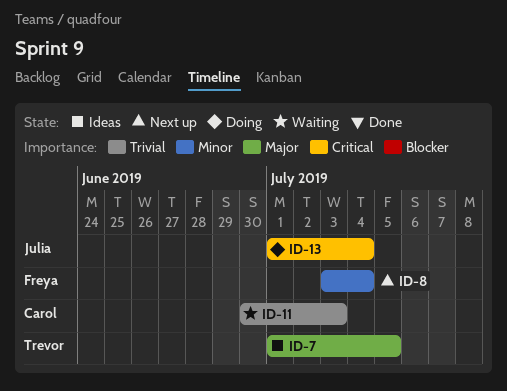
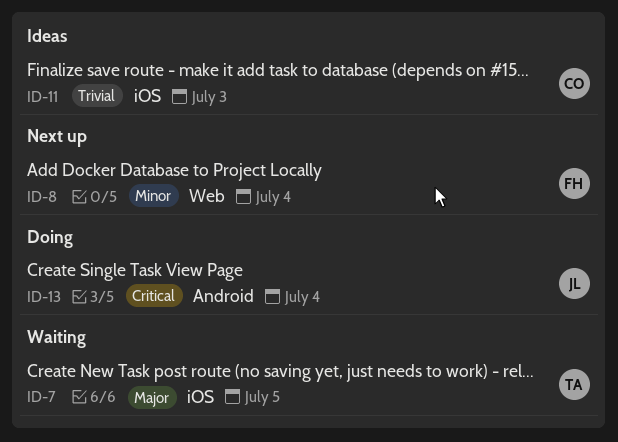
ID-7, status: Ideas -> Waiting
ID-11, status: Waiting -> Ideas

